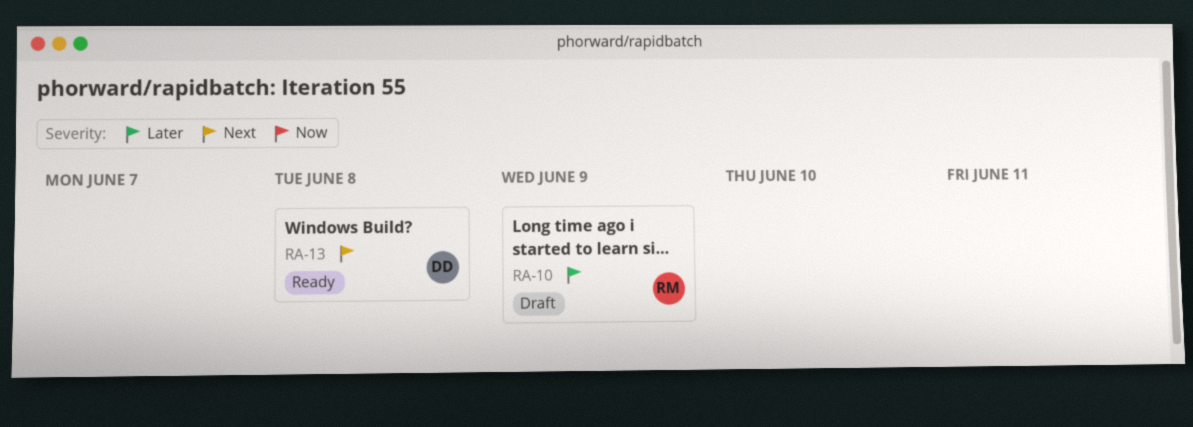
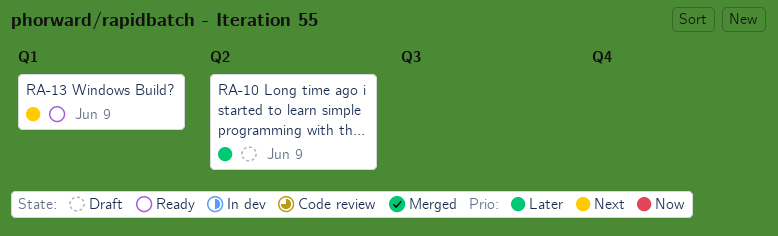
RA-13, due: Jun 8 -> Jun 9

